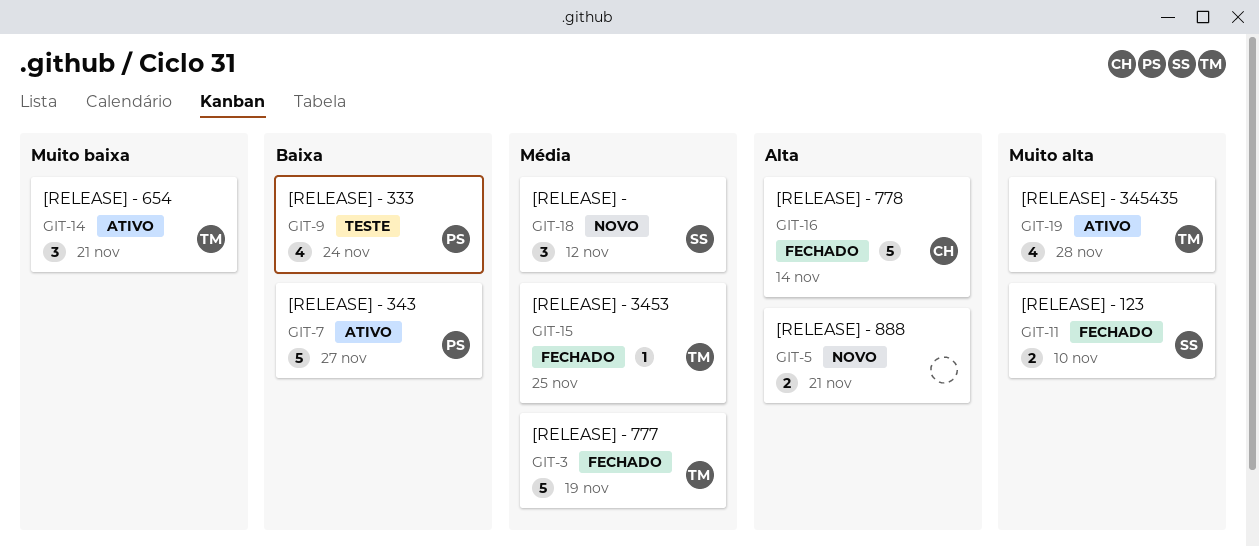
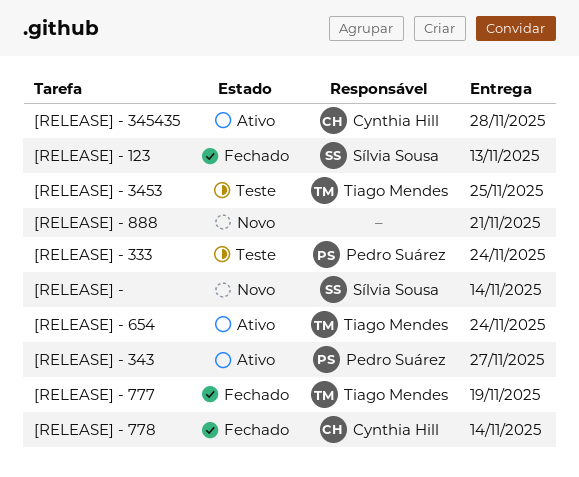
[RELEASE] -, due: Nov 12 -> Nov 14
[RELEASE] - 123, due: Nov 10 -> Nov 13
[RELEASE] - 3453, status: Fechado -> Teste
[RELEASE] - 345435, owner: Tiago Mendes -> Cynthia Hill
[RELEASE] - 654, due: Nov 21 -> Nov 24

